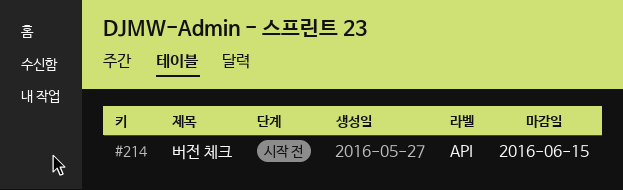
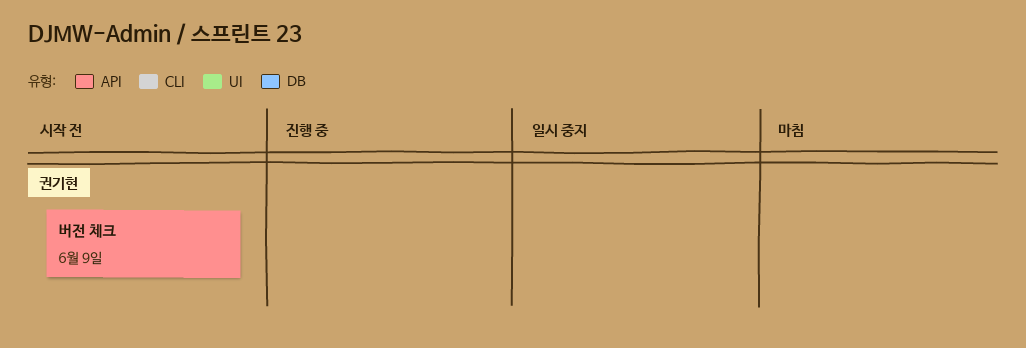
버전 체크, due: Jun 15 -> Jun 9

